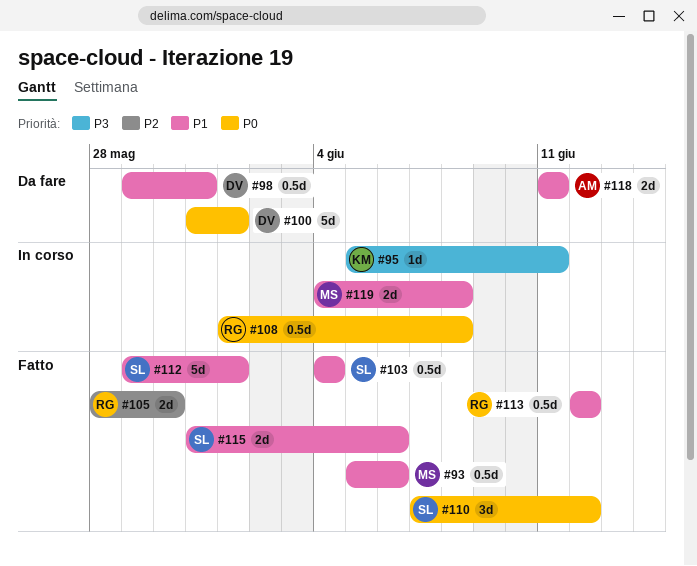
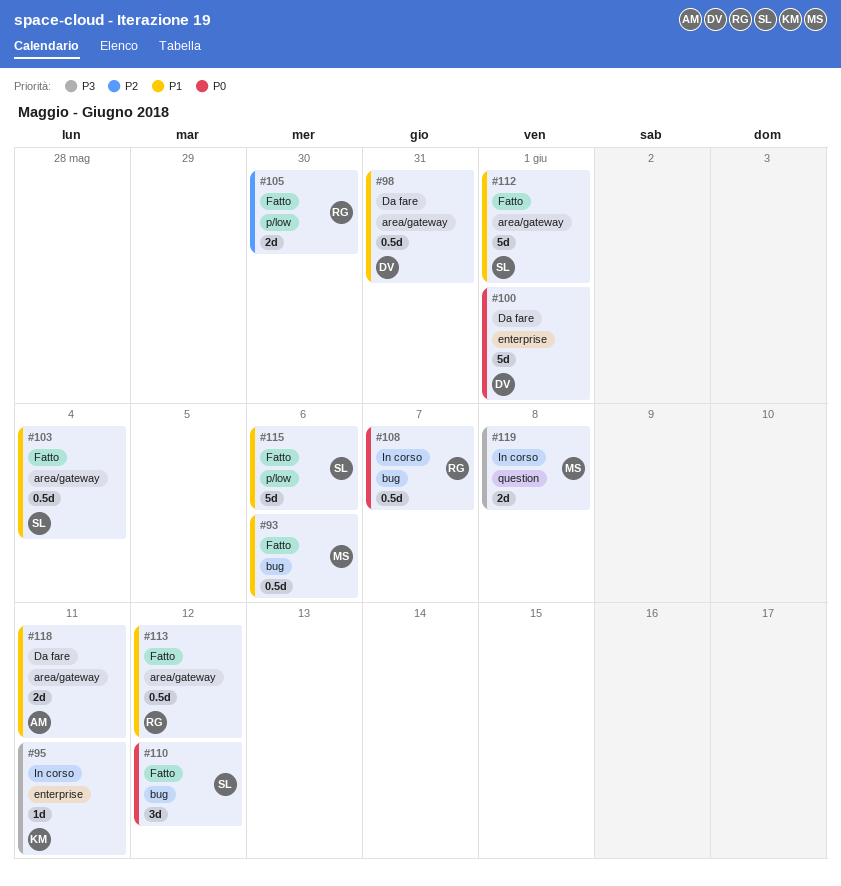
#108, due: Jun 8 -> Jun 7
#115, estimate: 2d -> 5d
#119, priority: P1 -> P3

